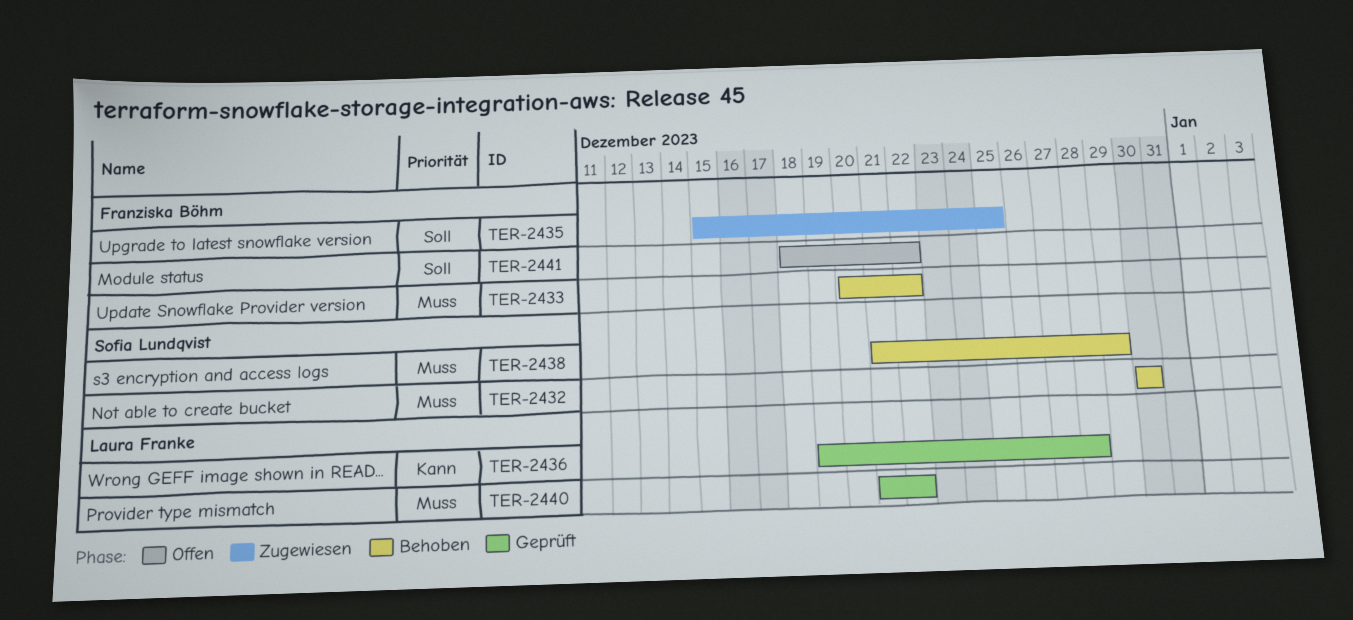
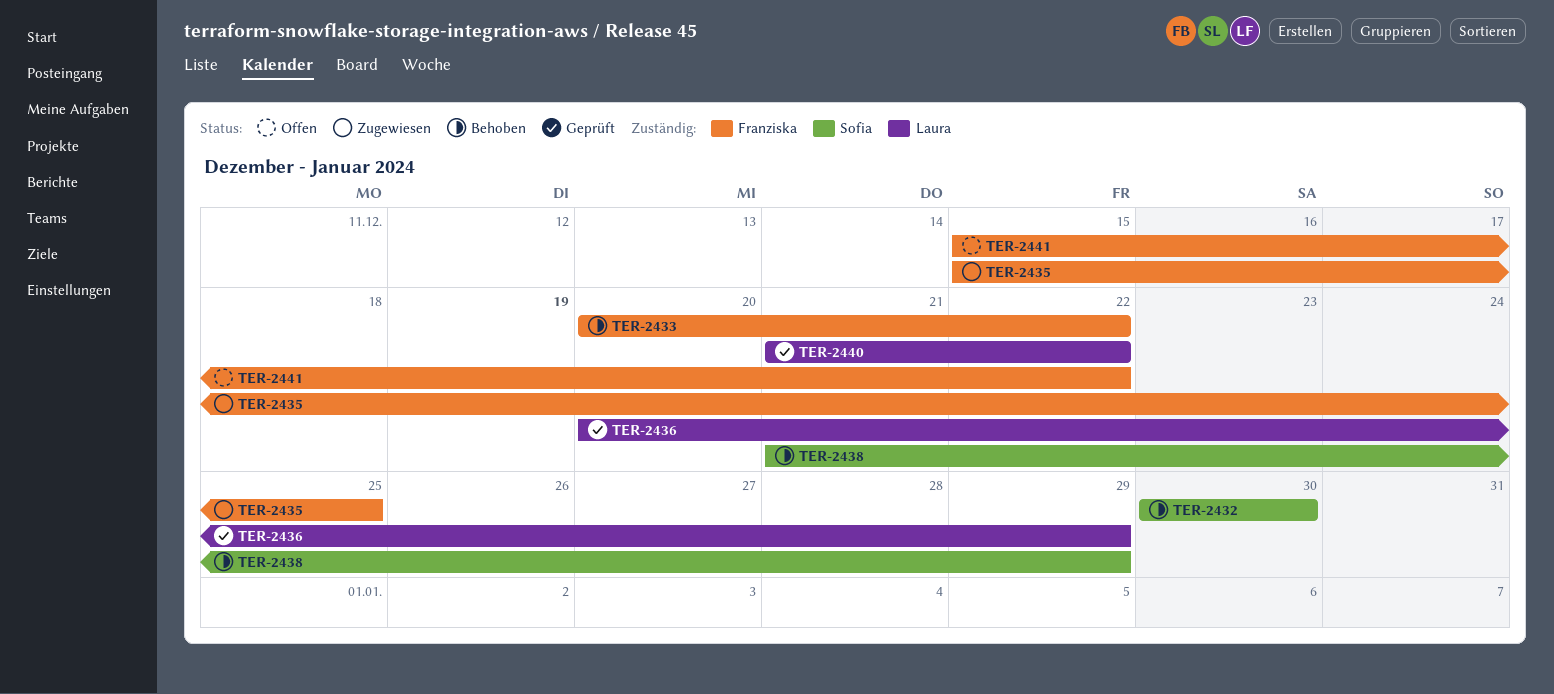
TER-2436, start: Dec 19 -> Dec 20
TER-2436, due: Dec 28 -> Dec 29
TER-2441, start: Dec 18 -> Dec 15

